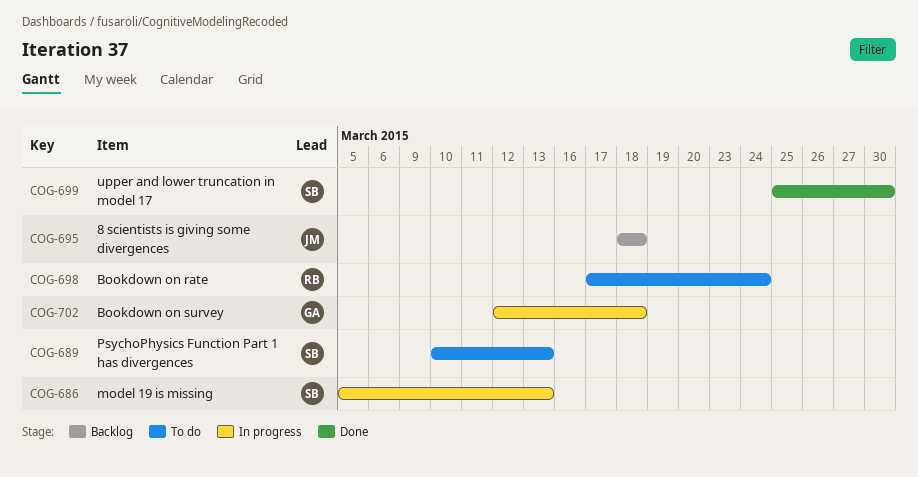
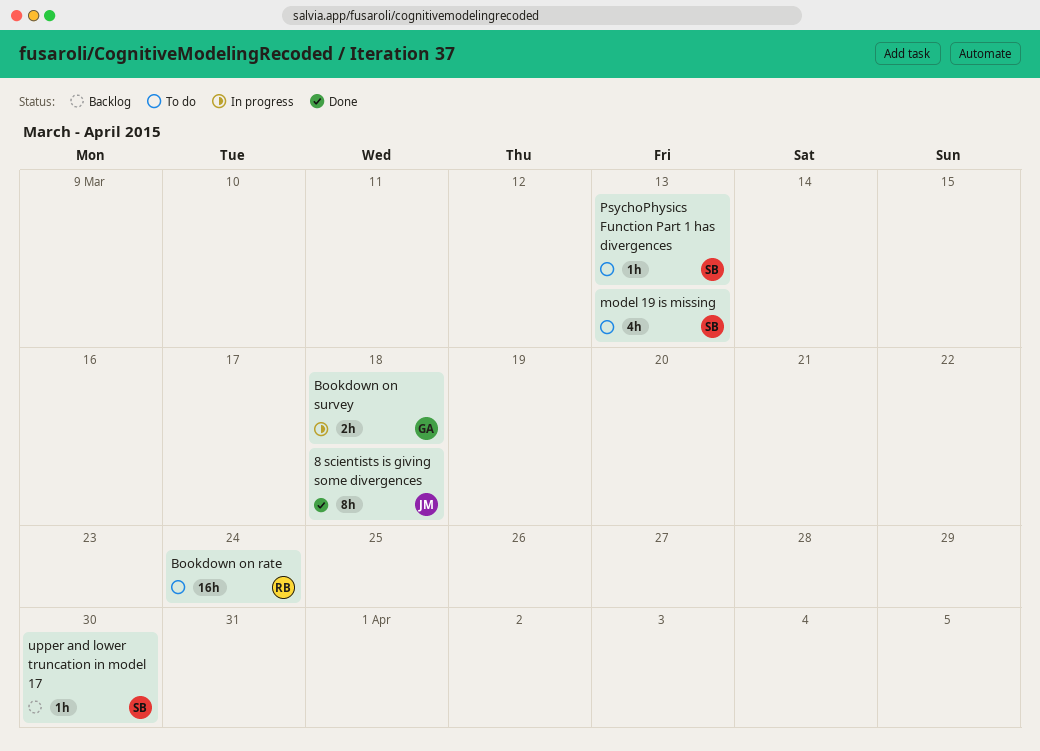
8 scientists is giving some divergences, status: Backlog -> Done
model 19 is missing, status: In progress -> To do
upper and lower truncation in model 17, status: Done -> Backlog

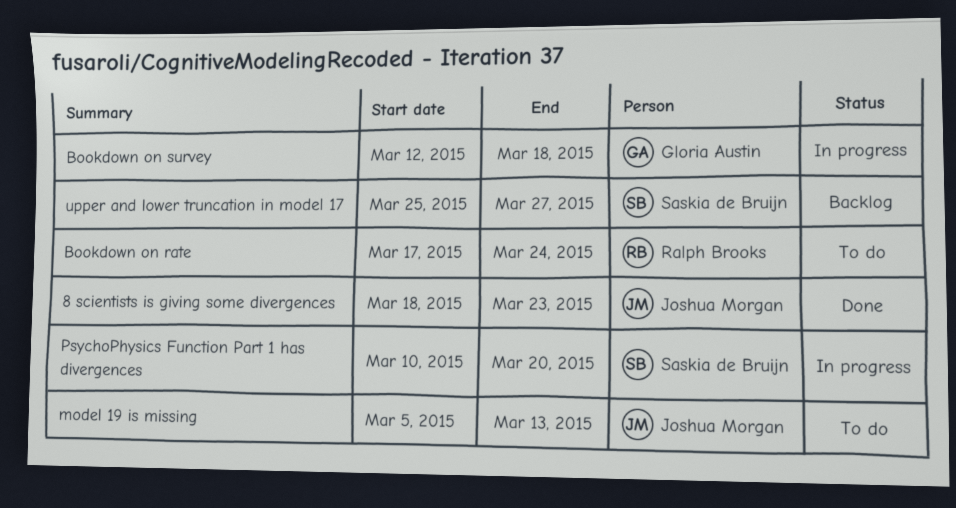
8 scientists is giving some divergences, due: Mar 18 -> Mar 23
model 19 is missing, owner: Saskia de Bruijn -> Joshua Morgan
PsychoPhysics Function Part 1 has divergences, status: To do -> In progress
PsychoPhysics Function Part 1 has divergences, due: Mar 13 -> Mar 20
upper and lower truncation in model 17, due: Mar 30 -> Mar 27

